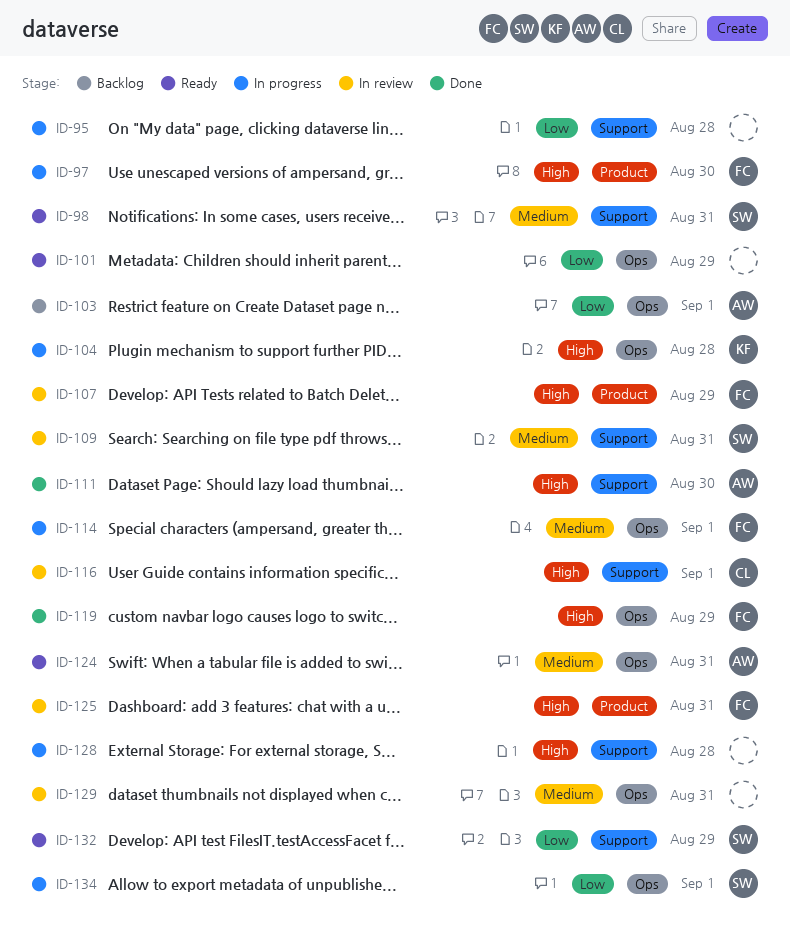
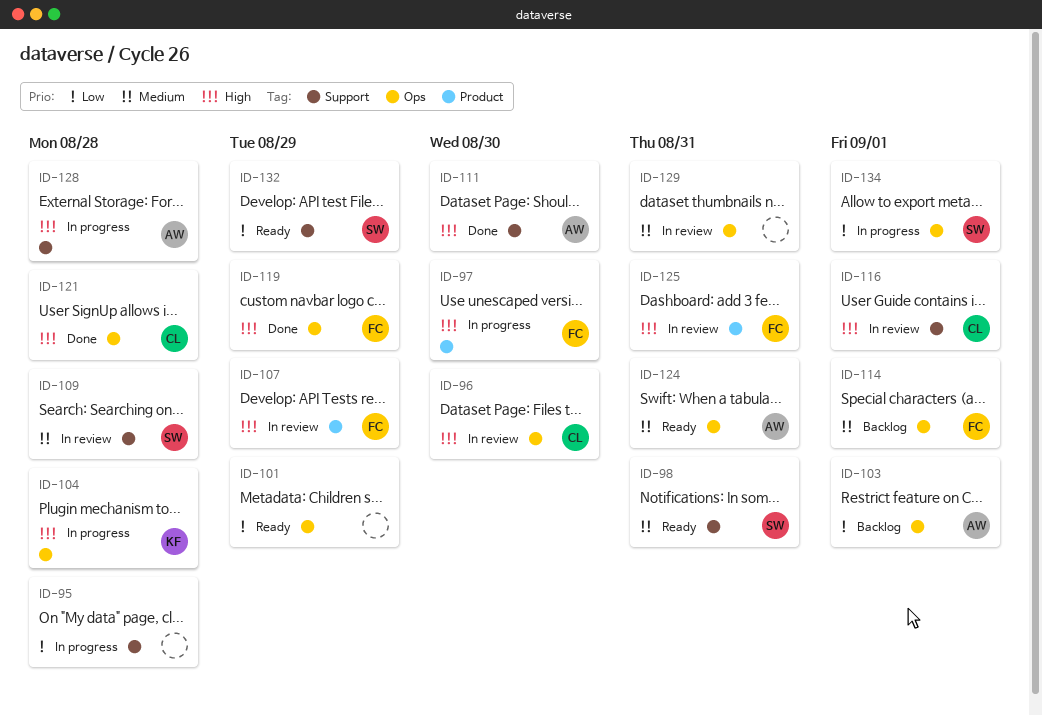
ID-96: none -> present
ID-109, due: Aug 31 -> Aug 28
ID-114, status: In progress -> Backlog
ID-121: none -> present
ID-128, owner: none -> AW

